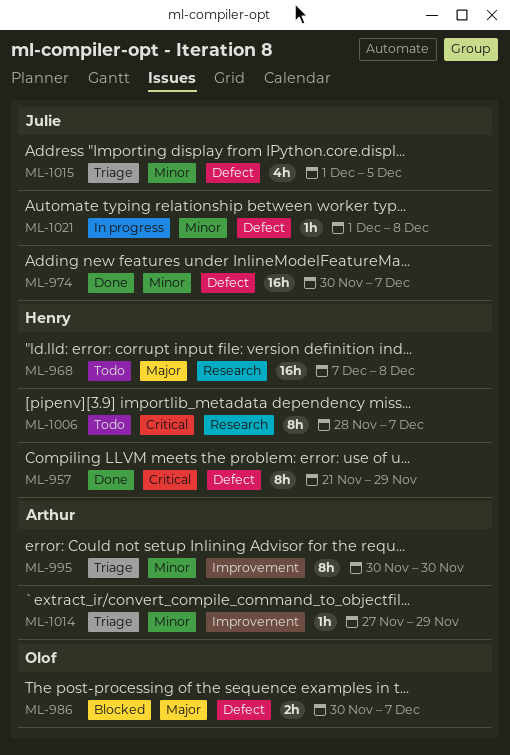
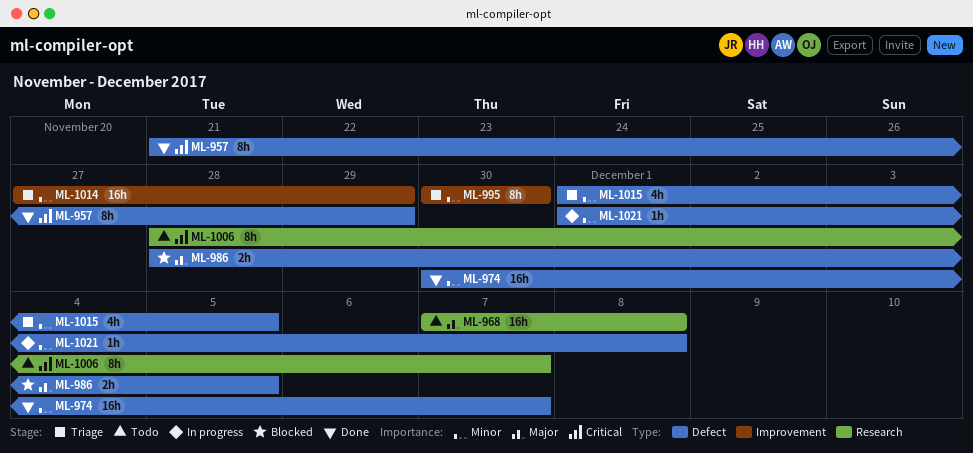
ML-986, start: Nov 30 -> Nov 28
ML-986, due: Dec 7 -> Dec 5
ML-1014, estimate: 1h -> 16h

